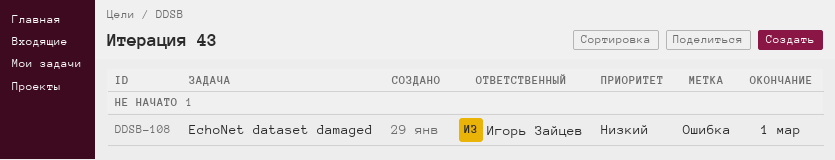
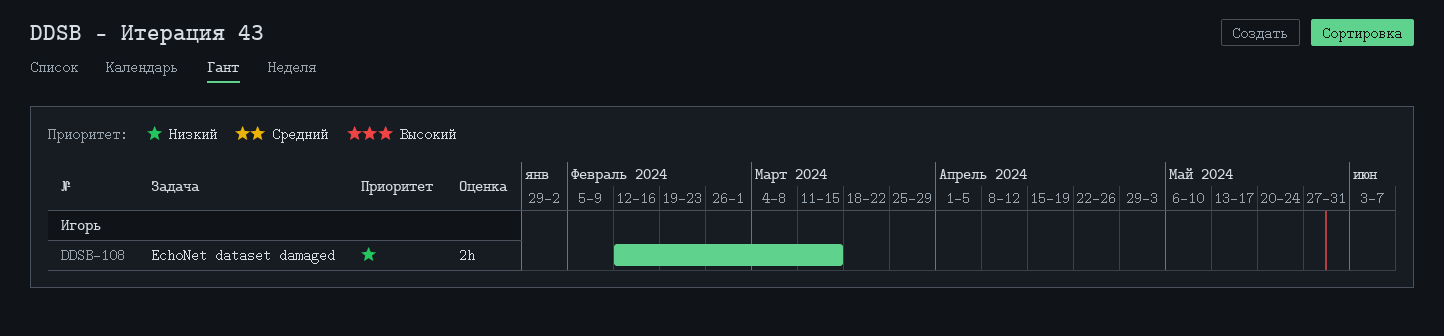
DDSB-108, due: Mar 1 -> Mar 15

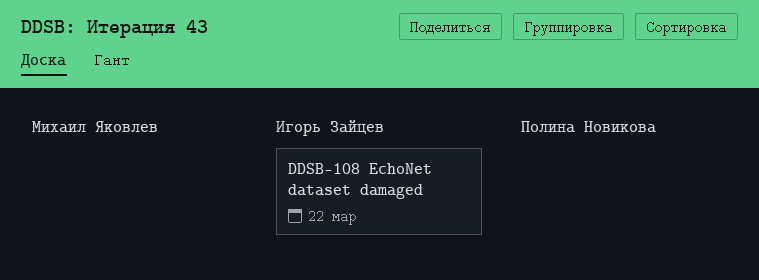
DDSB-108, due: Mar 15 -> Mar 22

